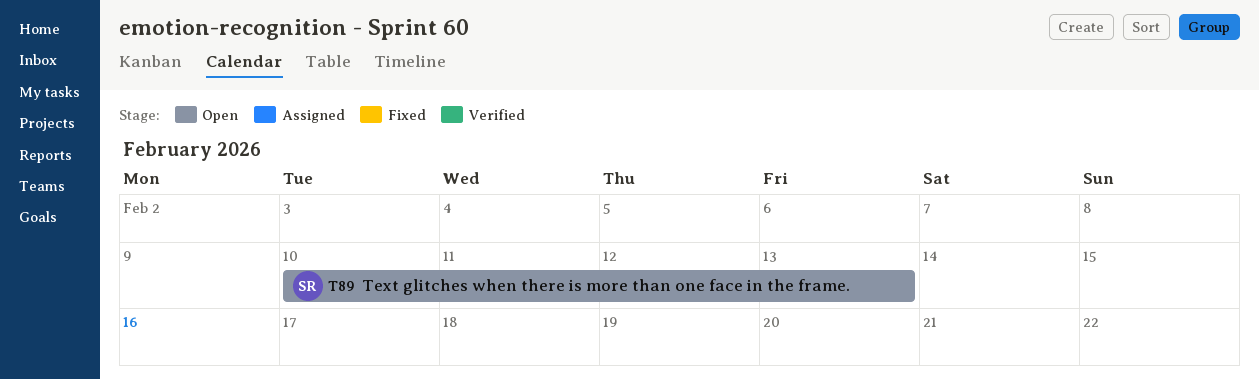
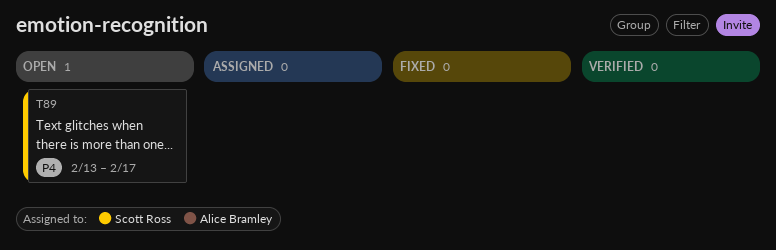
T89, start: Feb 10 -> Feb 13
T89, due: Feb 13 -> Feb 17

